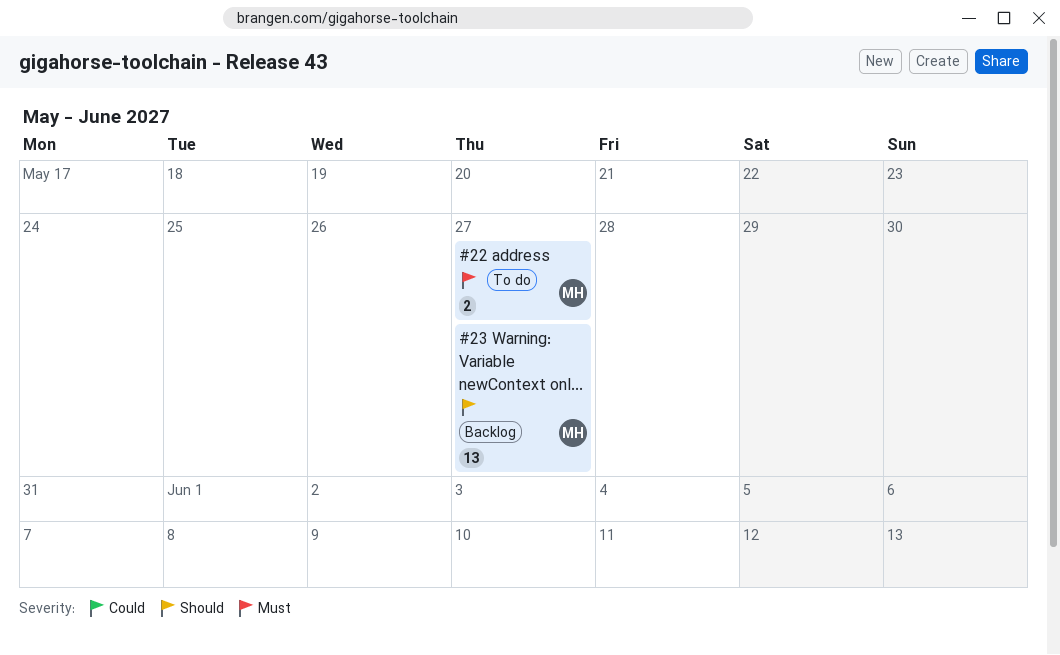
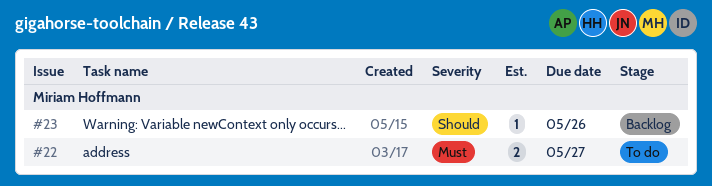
#23, estimate: 13 -> 1
#23, due: May 27 -> May 26

